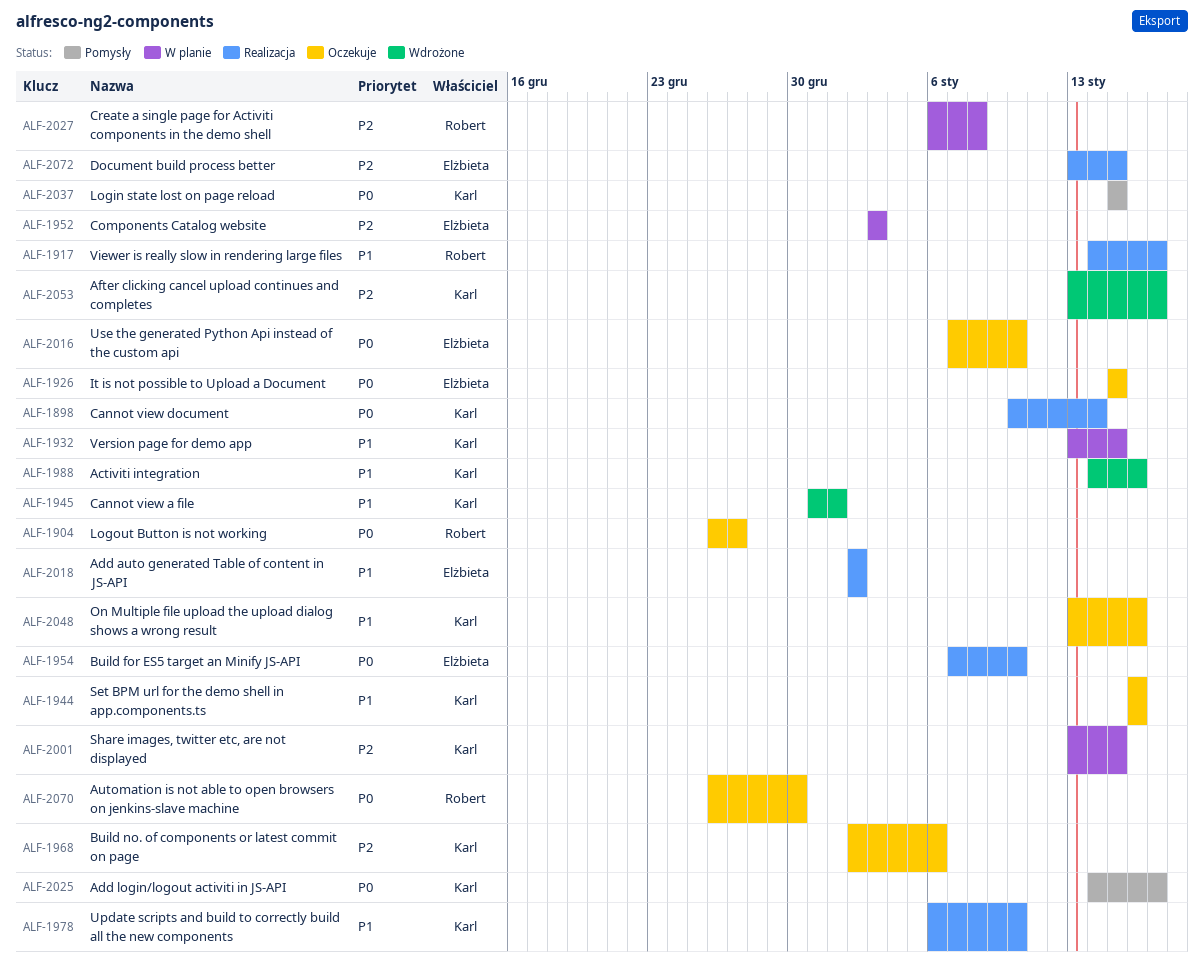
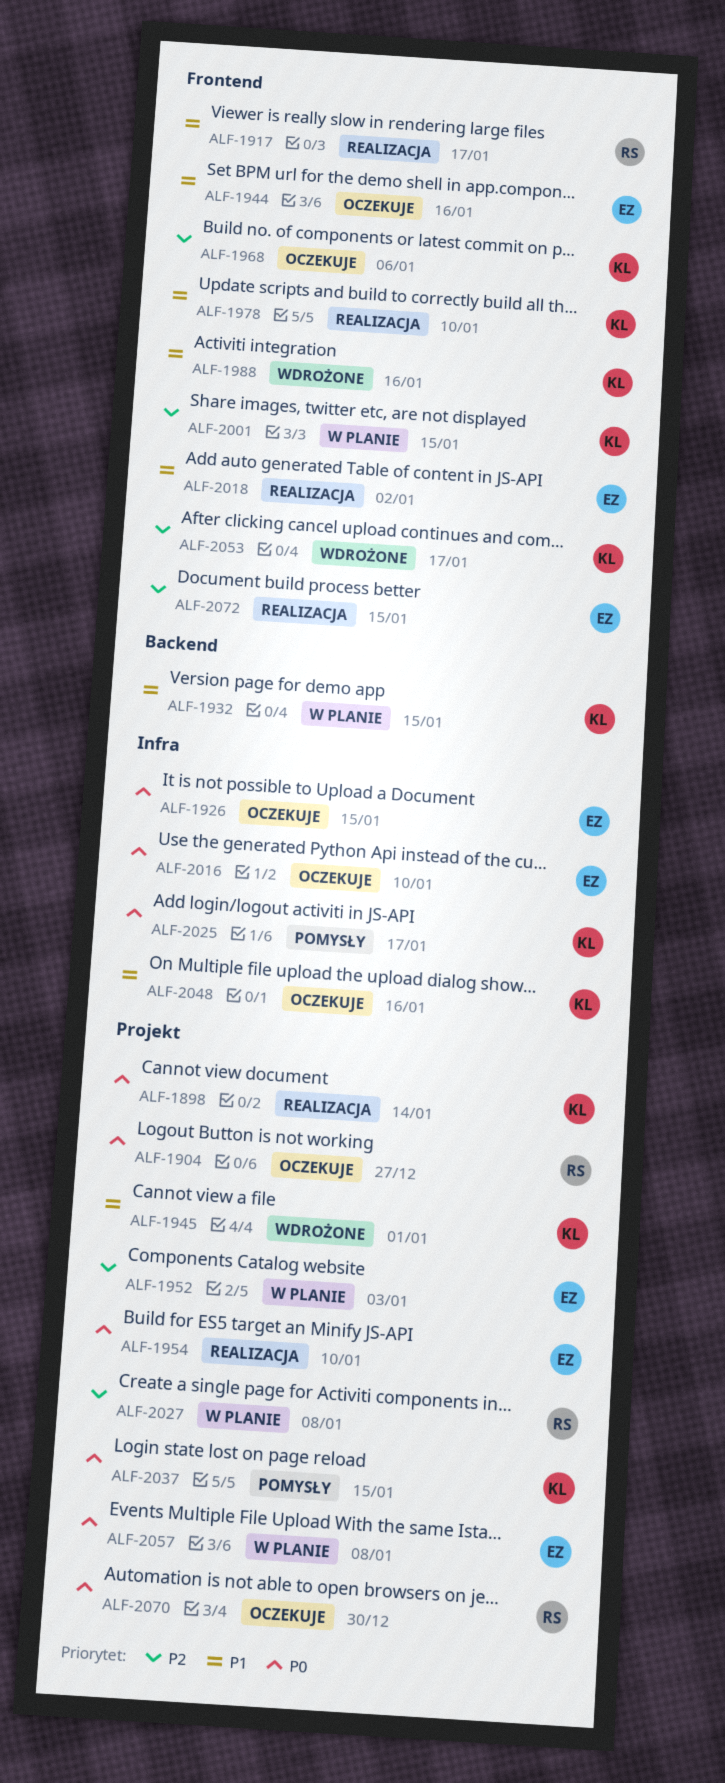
ALF-1944, owner: Karl -> Elżbieta
ALF-2057: none -> present

